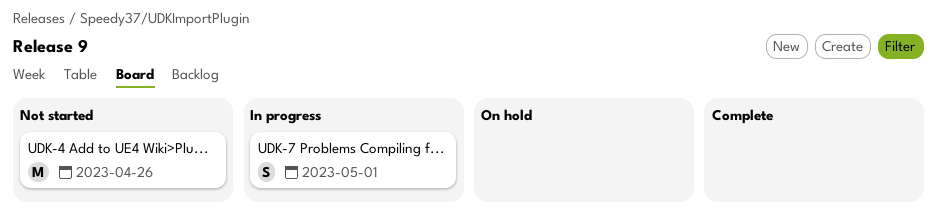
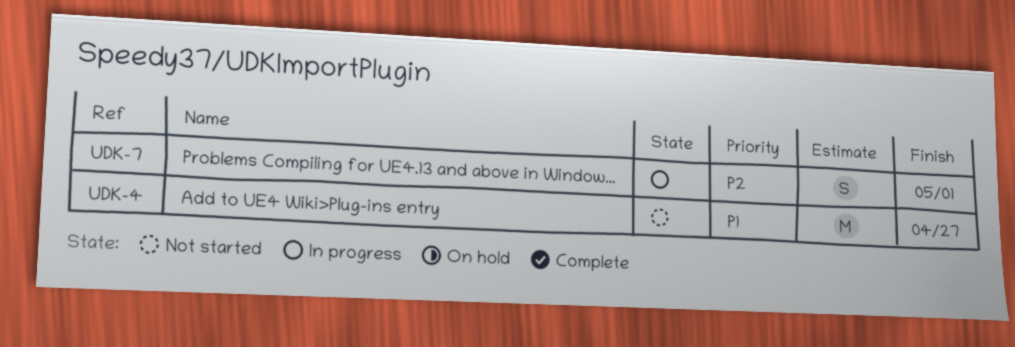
UDK-4, due: Apr 26 -> Apr 27

